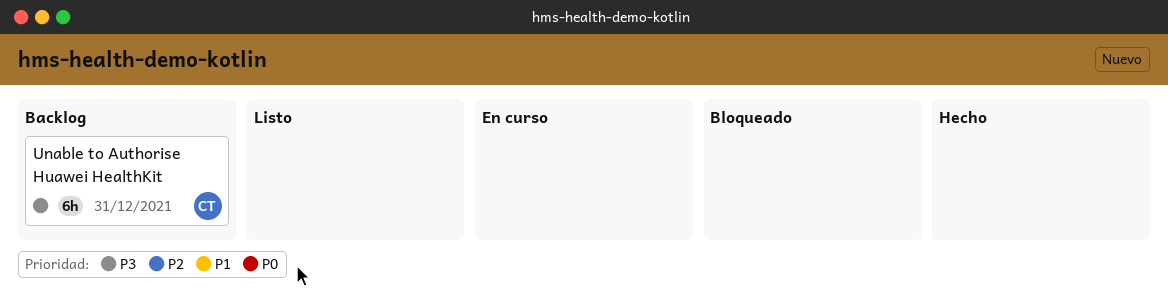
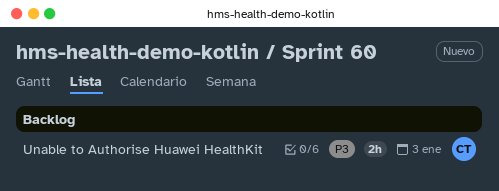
Unable to Authorise Huawei HealthKit, estimate: 6h -> 2h
Unable to Authorise Huawei HealthKit, due: Dec 31 -> Jan 3

